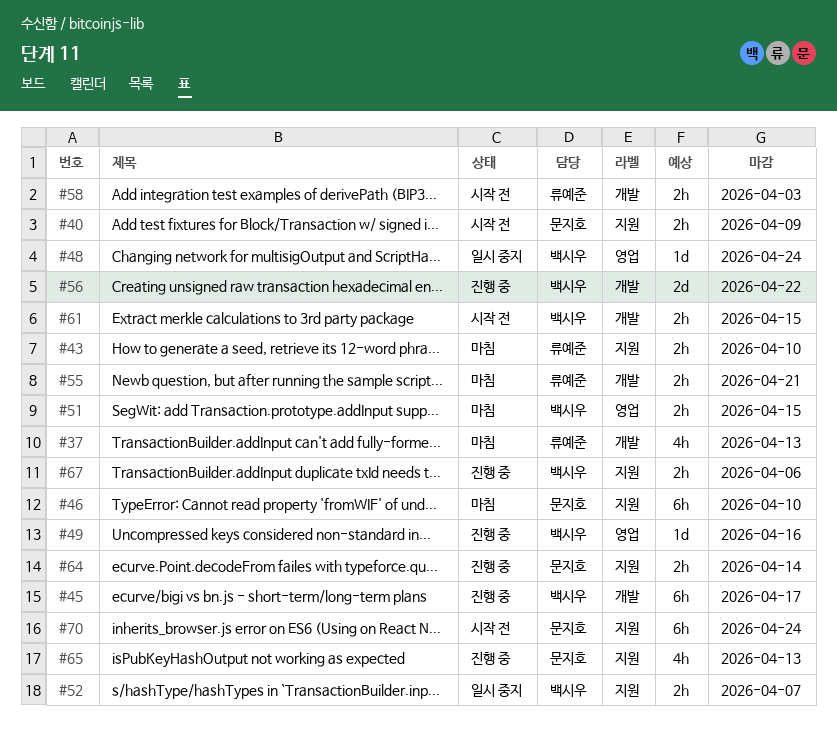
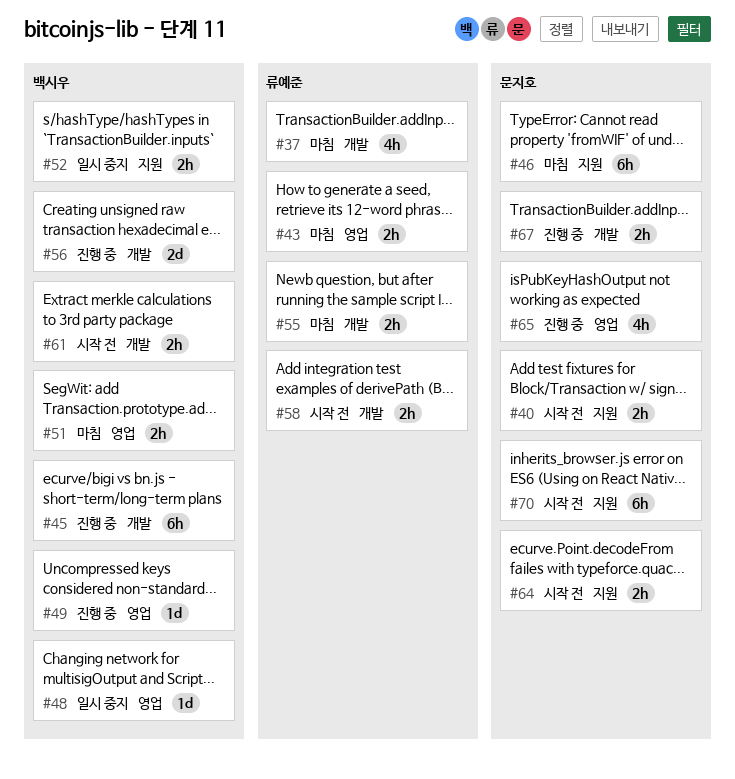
#43, label: 지원 -> 영업
#64, status: 진행 중 -> 시작 전
#65, label: 지원 -> 영업
#67, owner: 백시우 -> 문지호
#67, label: 지원 -> 개발

